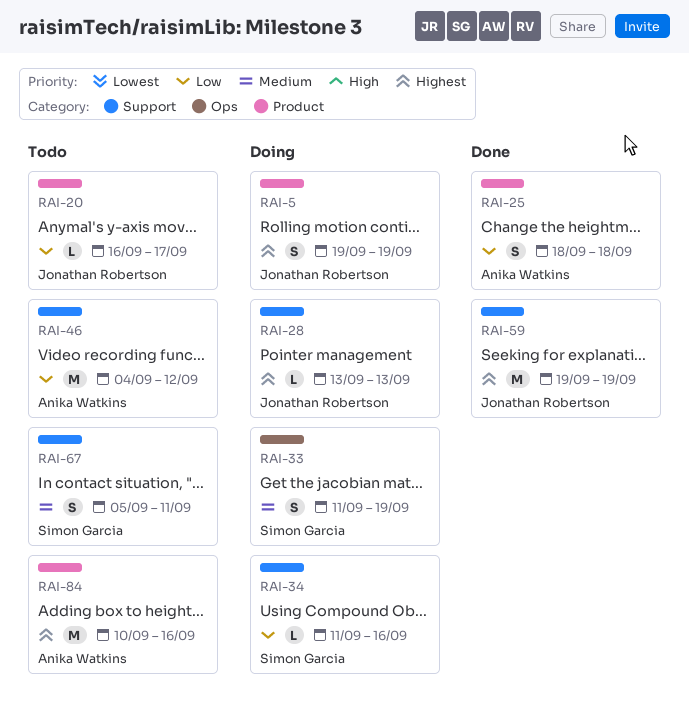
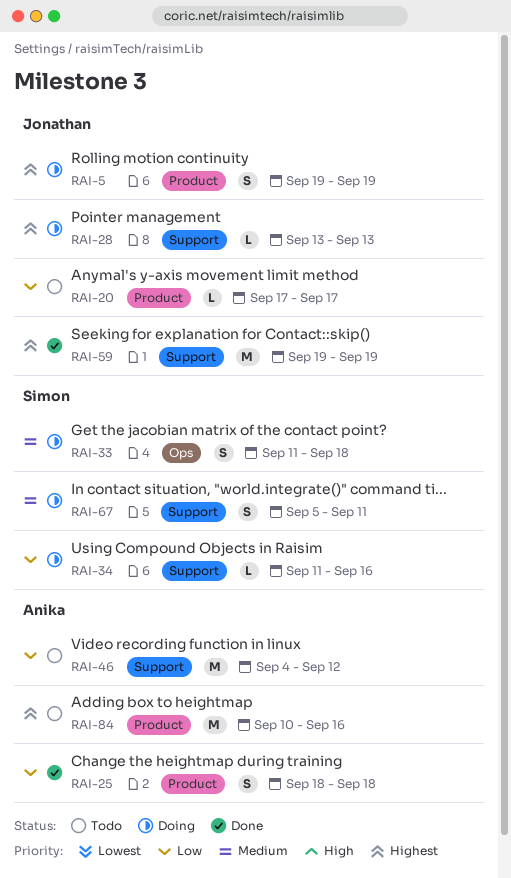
RAI-20, start: Sep 16 -> Sep 17
RAI-33, due: Sep 19 -> Sep 18
RAI-67, status: Todo -> Doing

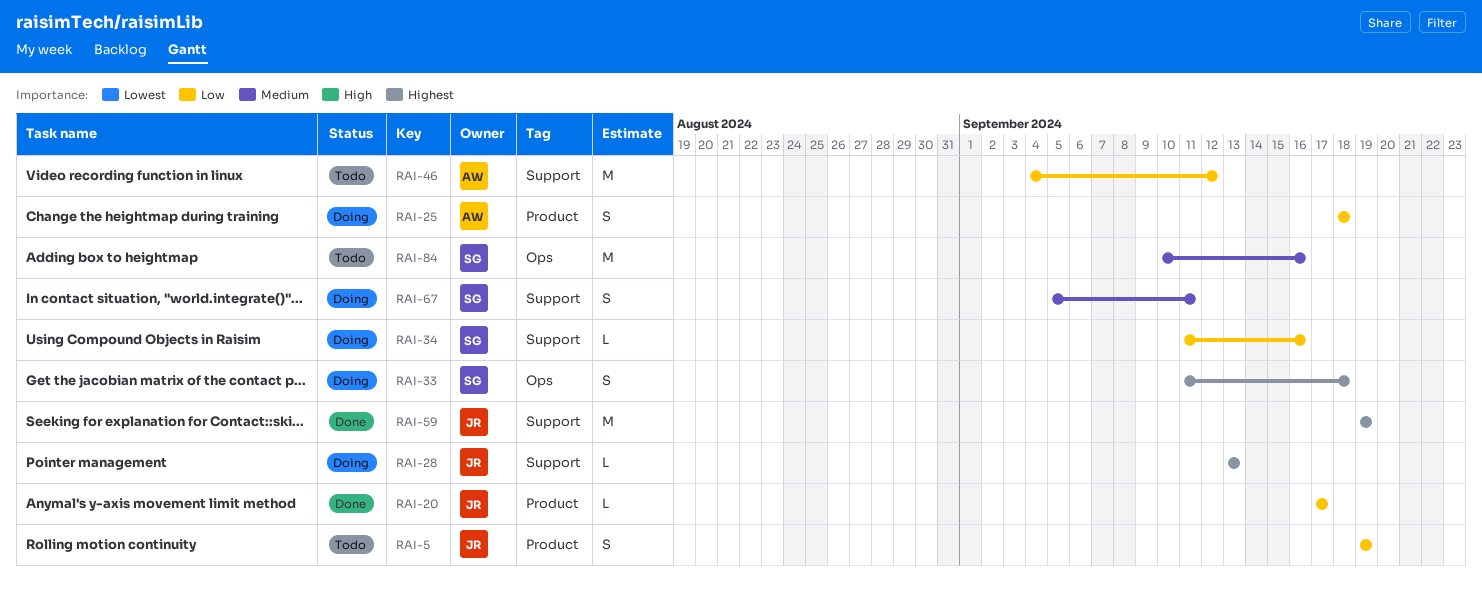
RAI-5, status: Doing -> Todo
RAI-5, priority: Highest -> Low
RAI-20, status: Todo -> Done
RAI-25, status: Done -> Doing
RAI-33, priority: Medium -> Highest
RAI-84, owner: Anika -> Simon
RAI-84, priority: Highest -> Medium
RAI-84, label: Product -> Ops

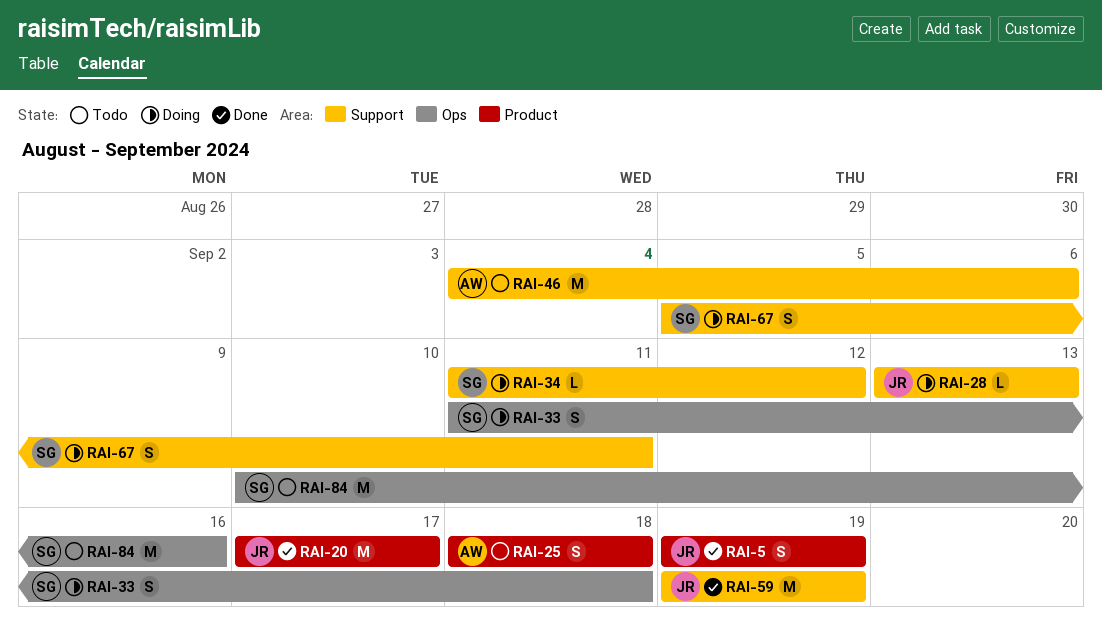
RAI-5, status: Todo -> Done
RAI-20, estimate: L -> M
RAI-25, status: Doing -> Todo
RAI-34, due: Sep 16 -> Sep 12
RAI-46, due: Sep 12 -> Sep 6

